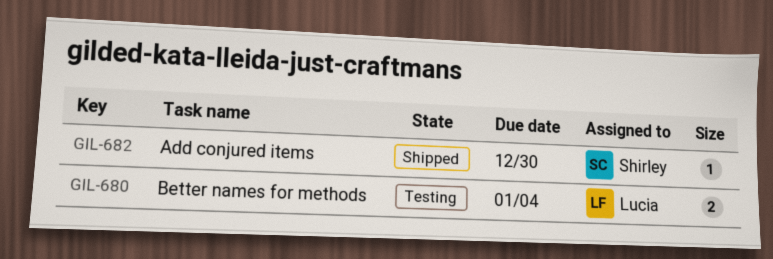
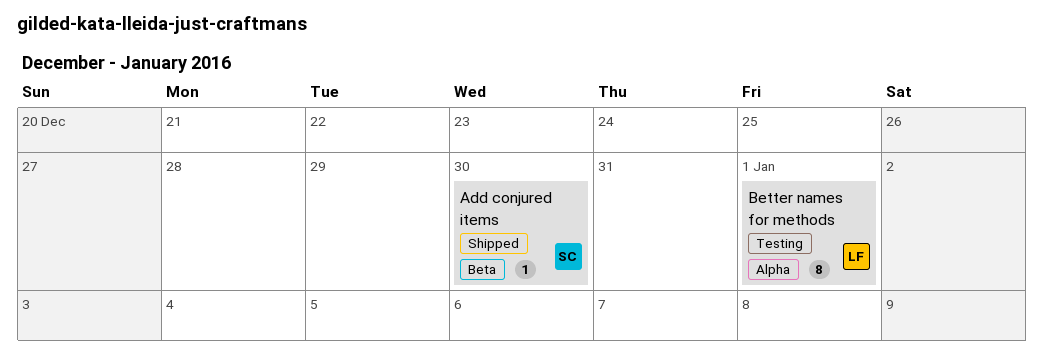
Better names for methods, estimate: 2 -> 8
Better names for methods, due: Jan 4 -> Jan 1

